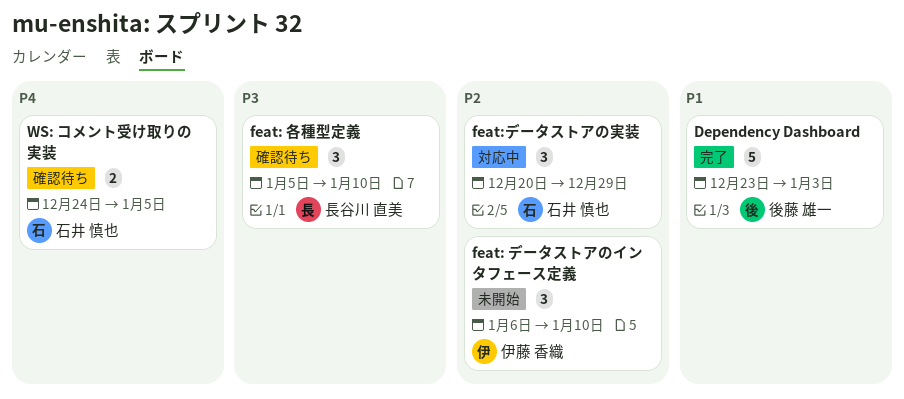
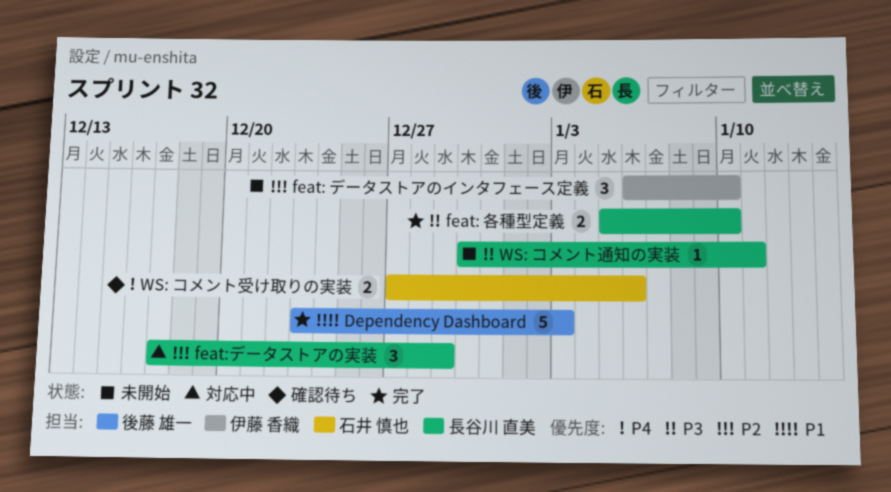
feat: 各種型定義, status: 確認待ち -> 完了
feat: 各種型定義, estimate: 3 -> 2
feat:データストアの実装, owner: 石井 慎也 -> 長谷川 直美
feat:データストアの実装, start: Dec 20 -> Dec 17
WS: コメント受け取りの実装, start: Dec 24 -> Dec 27
WS: コメント受け取りの実装, due: Jan 5 -> Jan 6
WS: コメント通知の実装: none -> present

